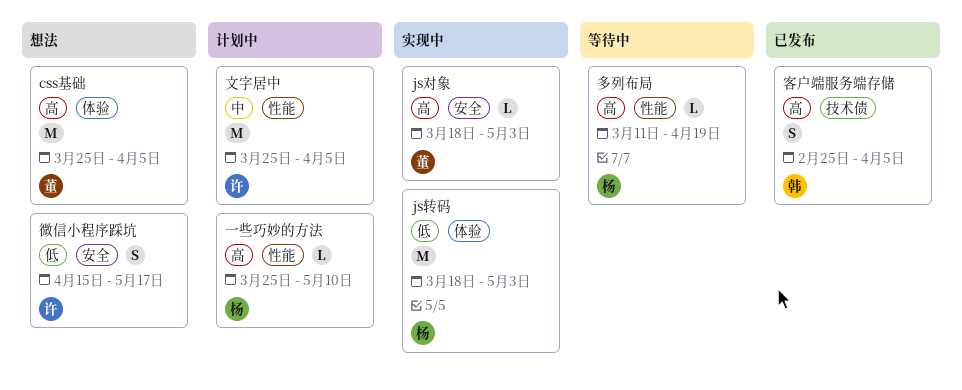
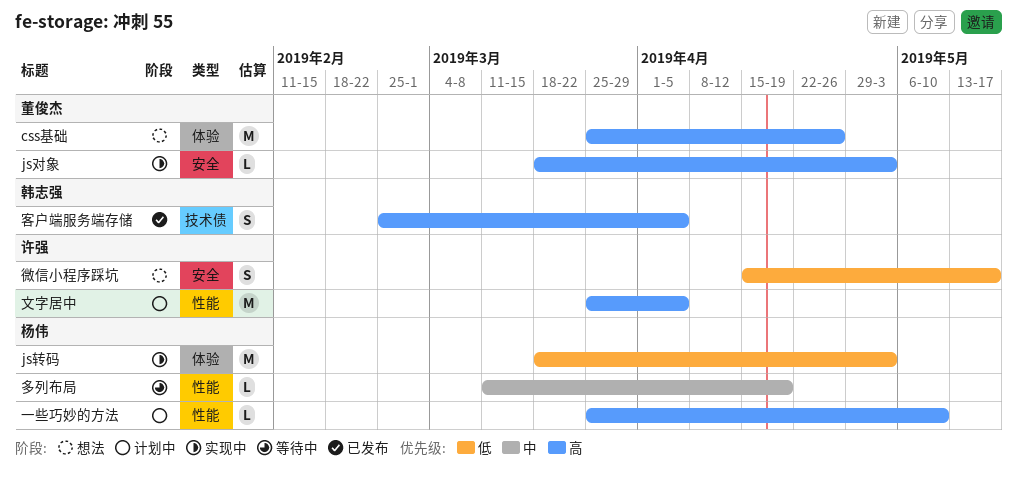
css基础, due: Apr 5 -> Apr 26
多列布局, priority: 高 -> 中
文字居中, priority: 中 -> 高

